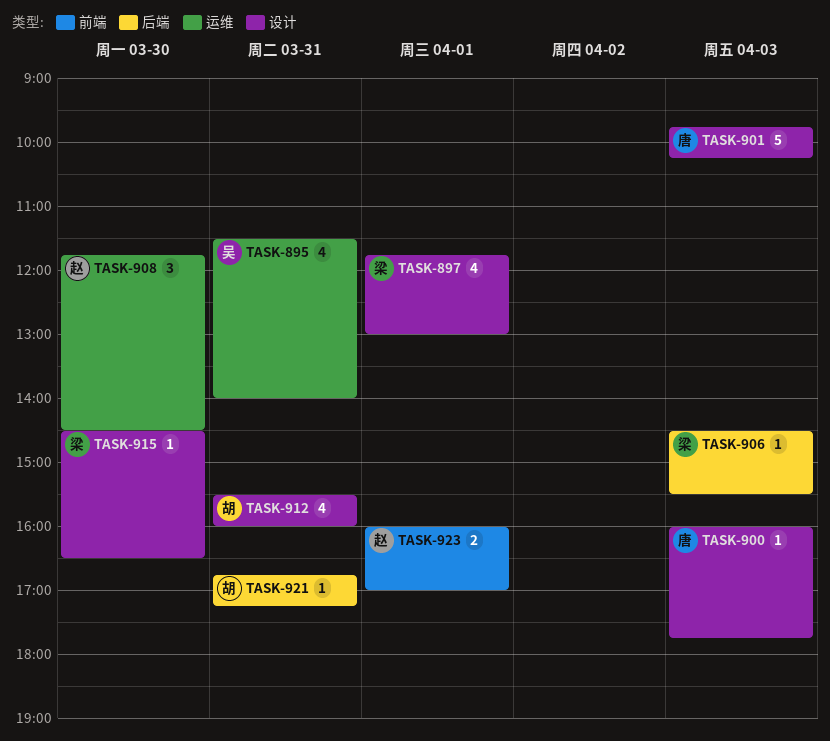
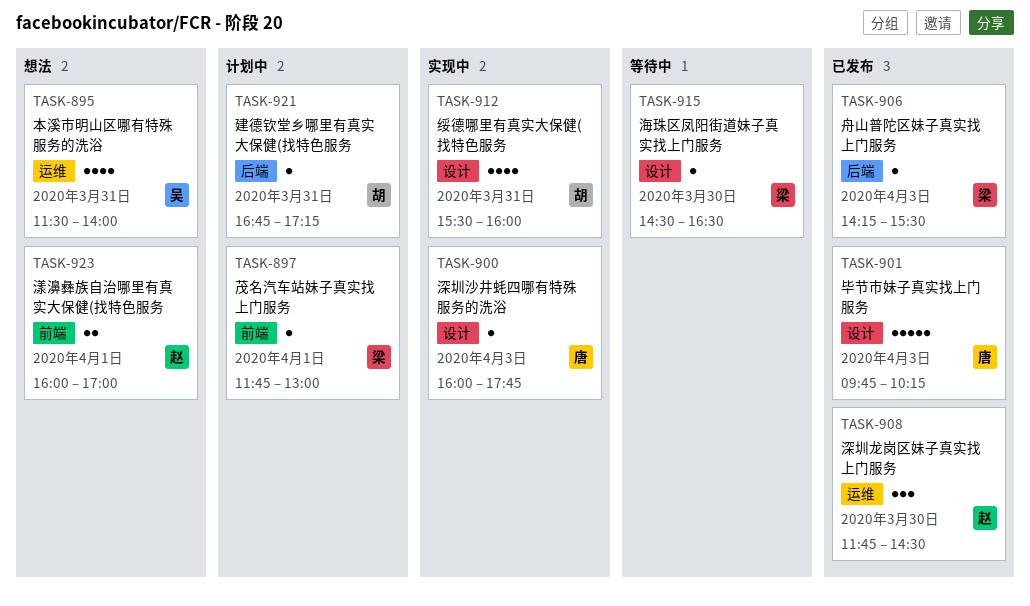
TASK-897, label: 设计 -> 前端
TASK-897, estimate: 4 -> 1
TASK-906, begins: 14:30 -> 14:15

